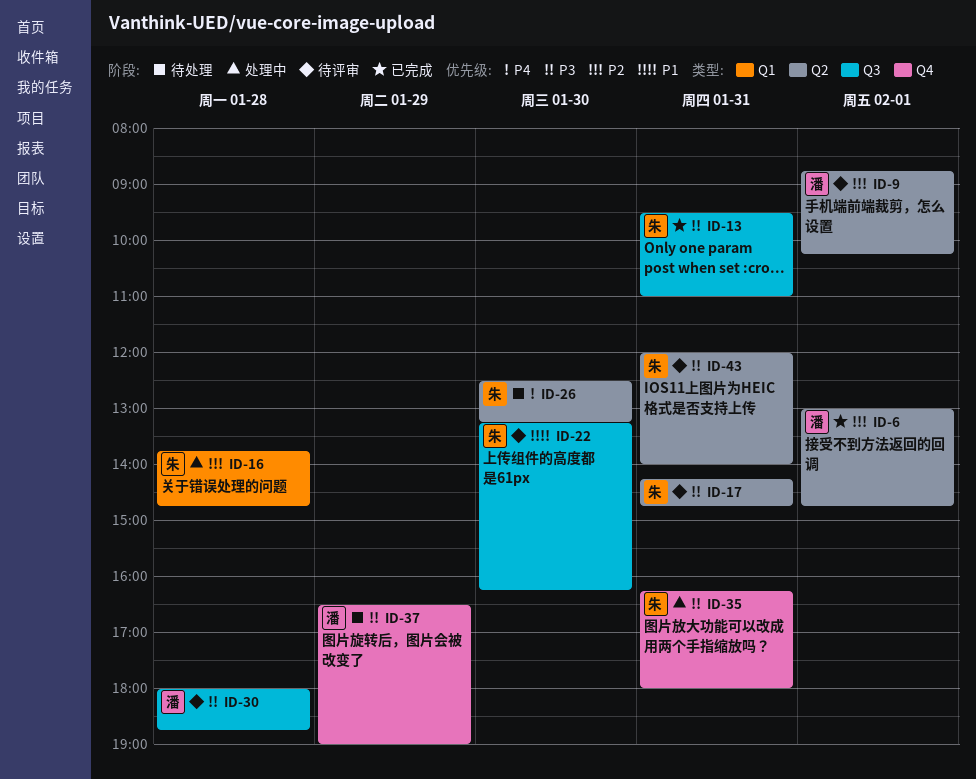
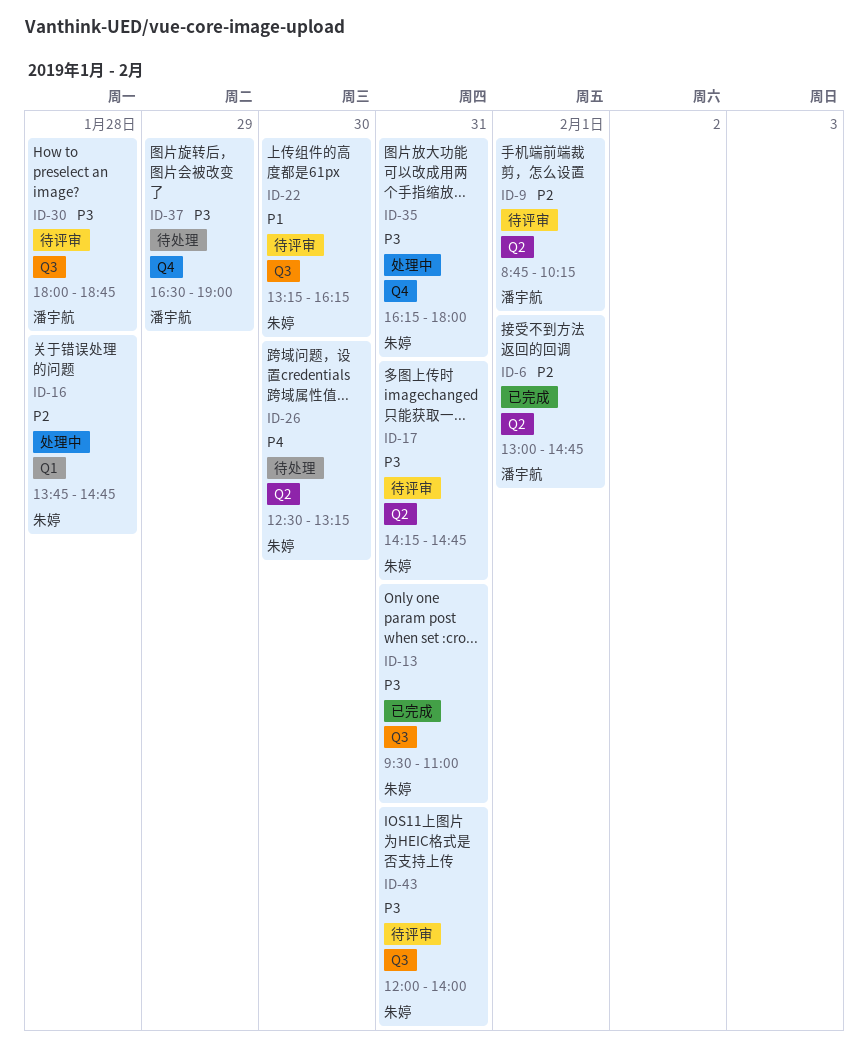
ID-43, label: Q2 -> Q3

